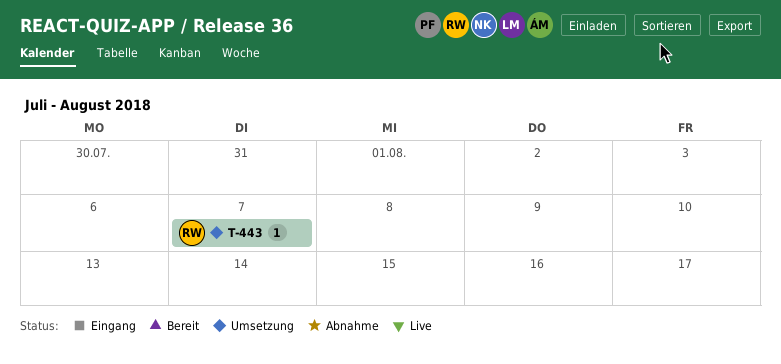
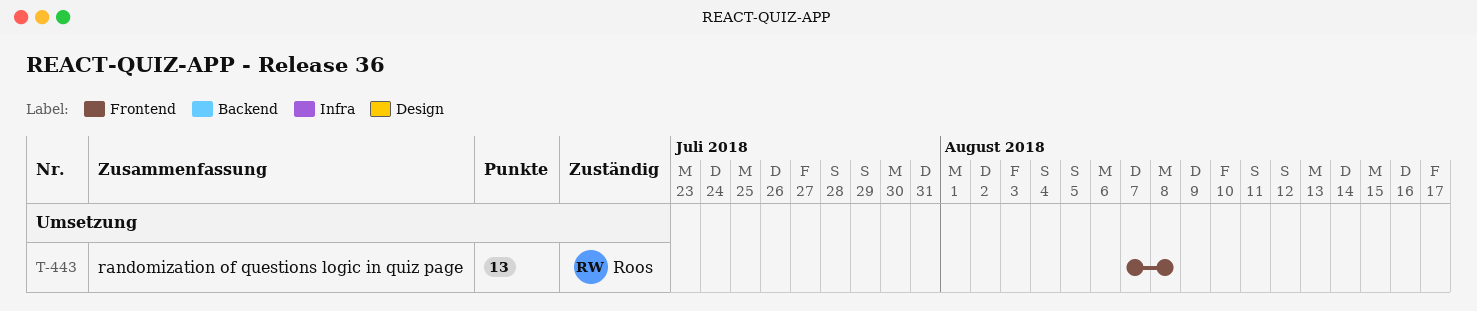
T-443, estimate: 1 -> 13
T-443, due: Aug 7 -> Aug 8

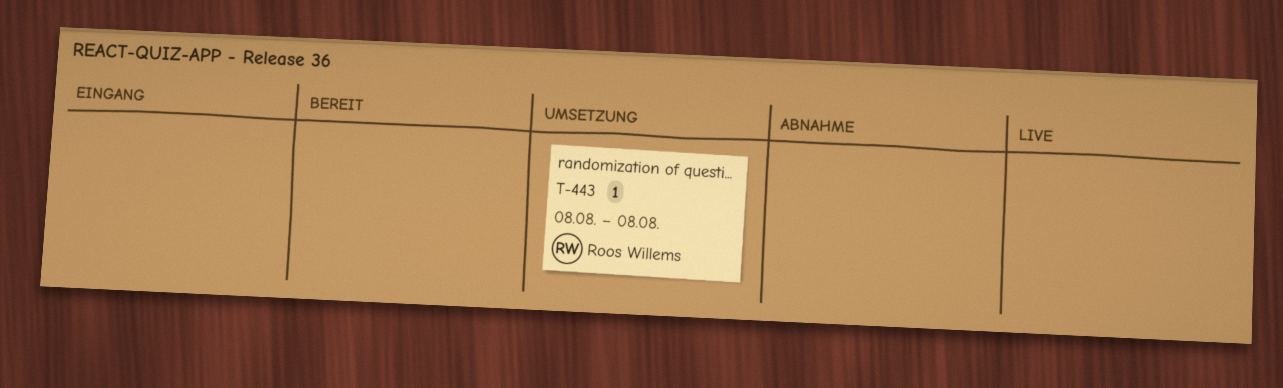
T-443, estimate: 13 -> 1
T-443, start: Aug 7 -> Aug 8

